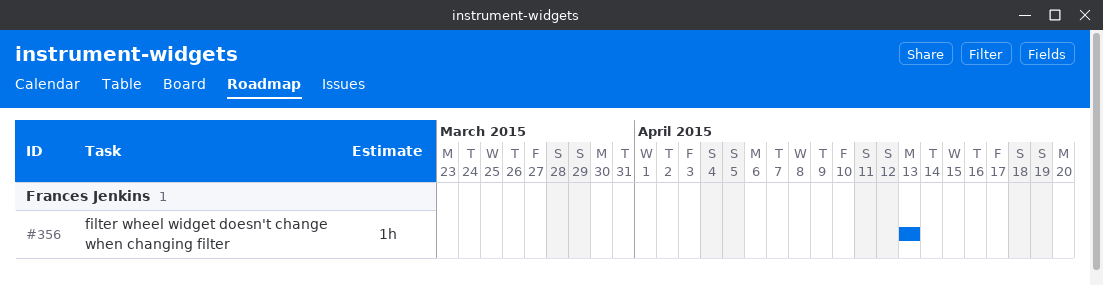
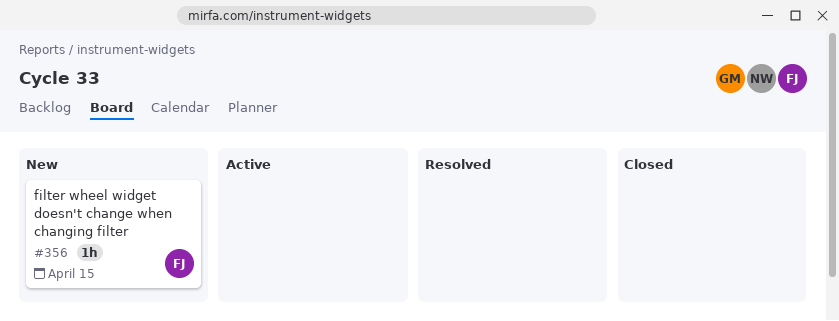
#356, due: Apr 13 -> Apr 15

